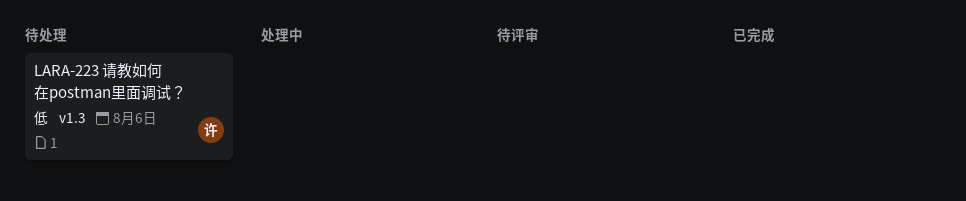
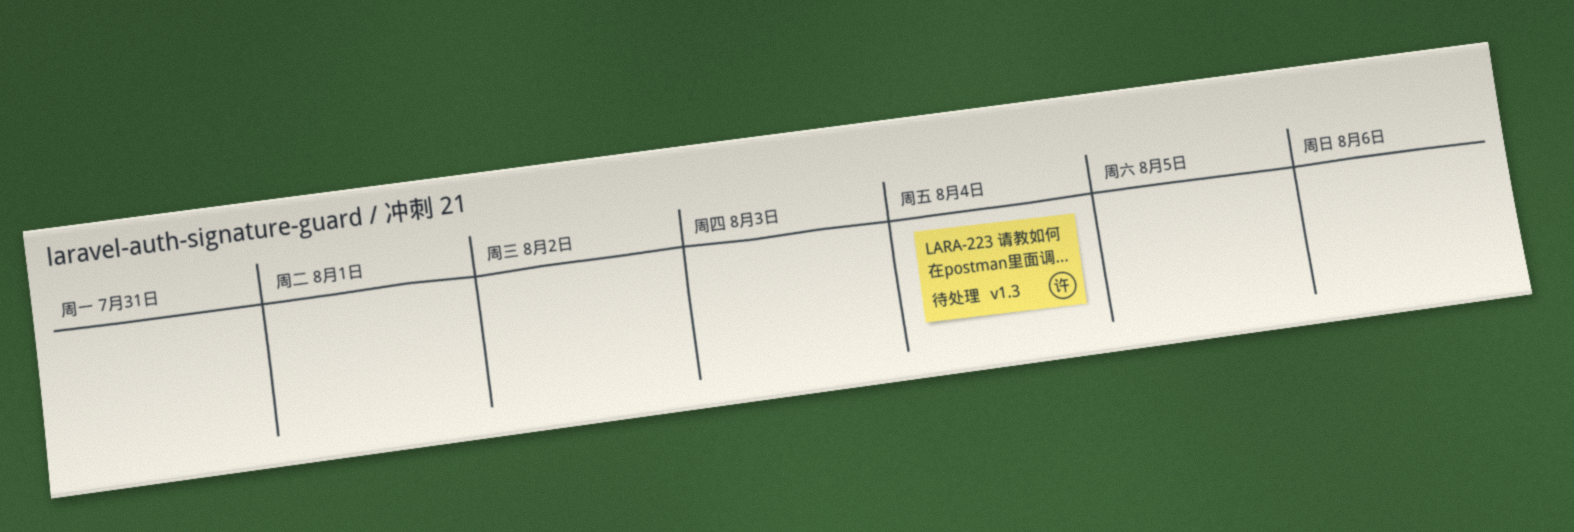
LARA-223, due: Aug 6 -> Aug 4

